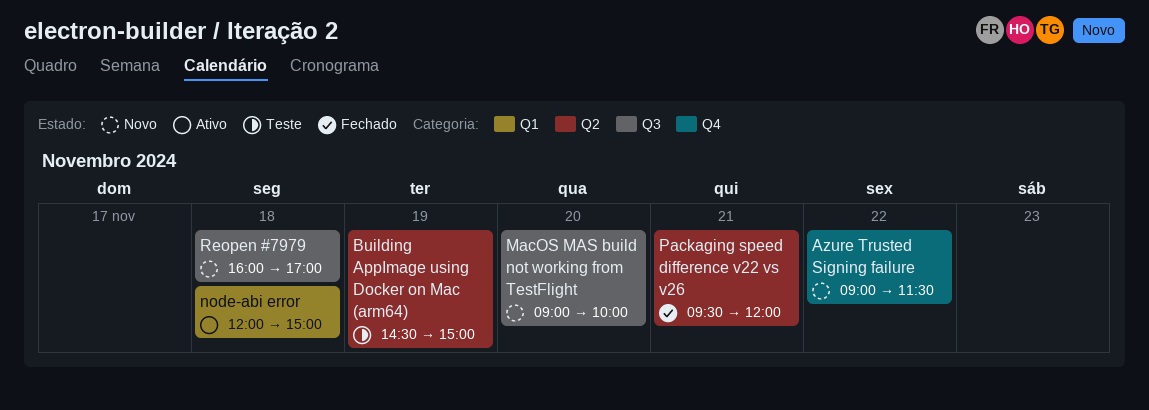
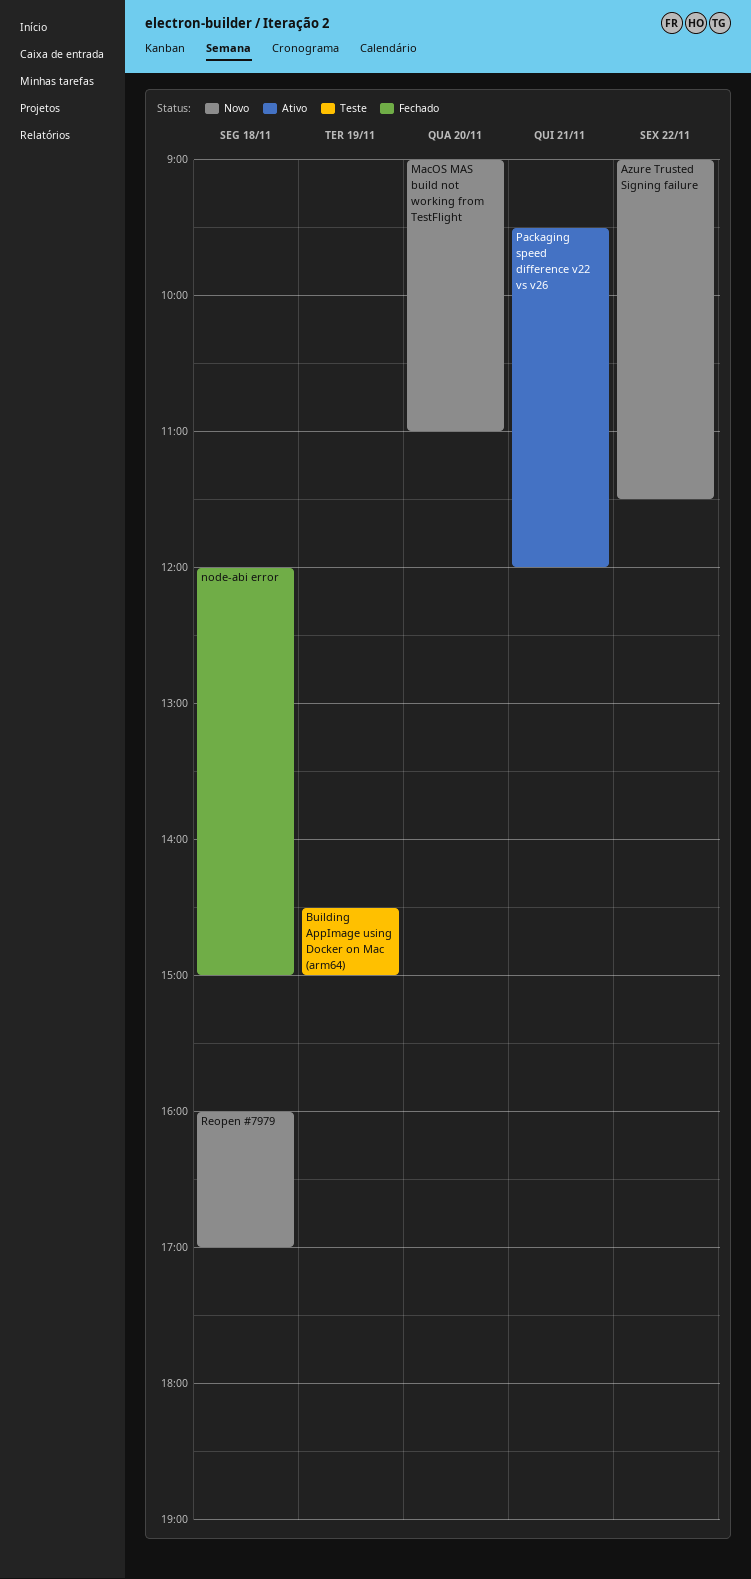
MacOS MAS build not working from TestFlight, ends: 10:00 -> 11:00
node-abi error, status: Ativo -> Fechado
Packaging speed difference v22 vs v26, status: Fechado -> Ativo

